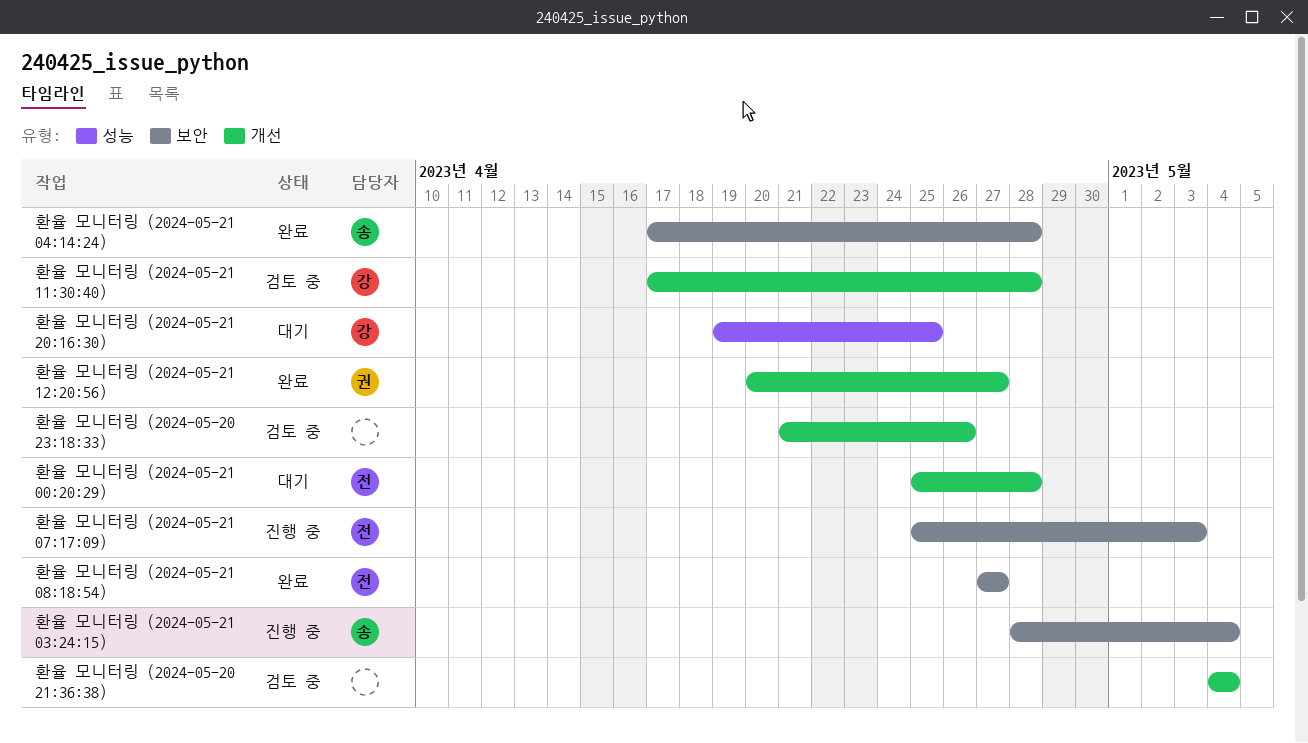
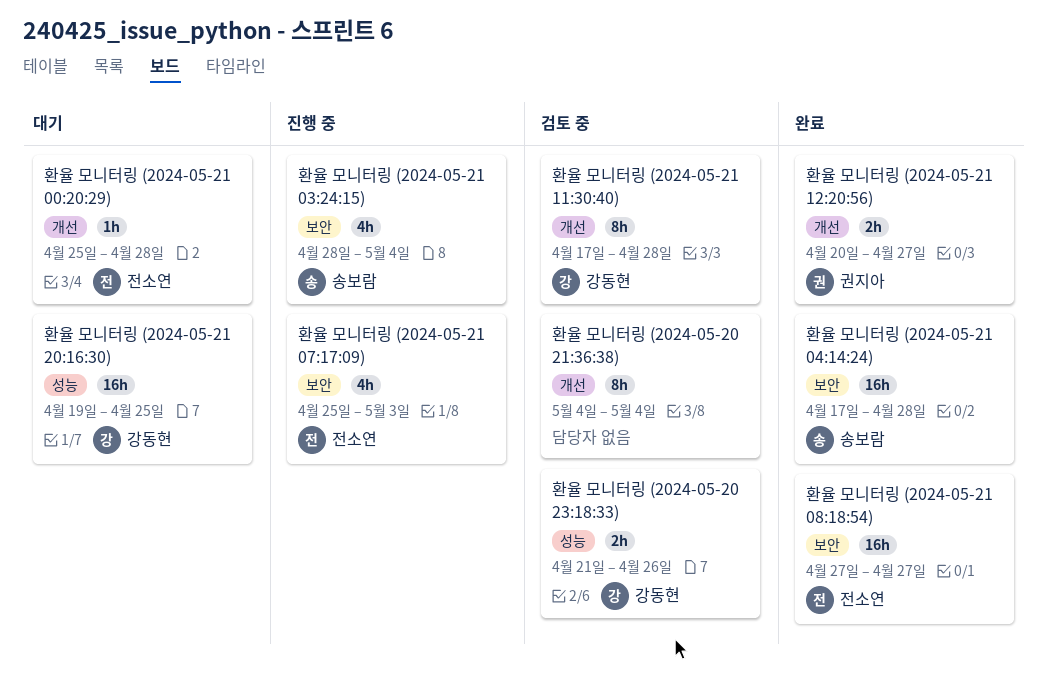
환율 모니터링 (2024-05-20 23:18:33), owner: none -> 강동현
환율 모니터링 (2024-05-20 23:18:33), label: 개선 -> 성능

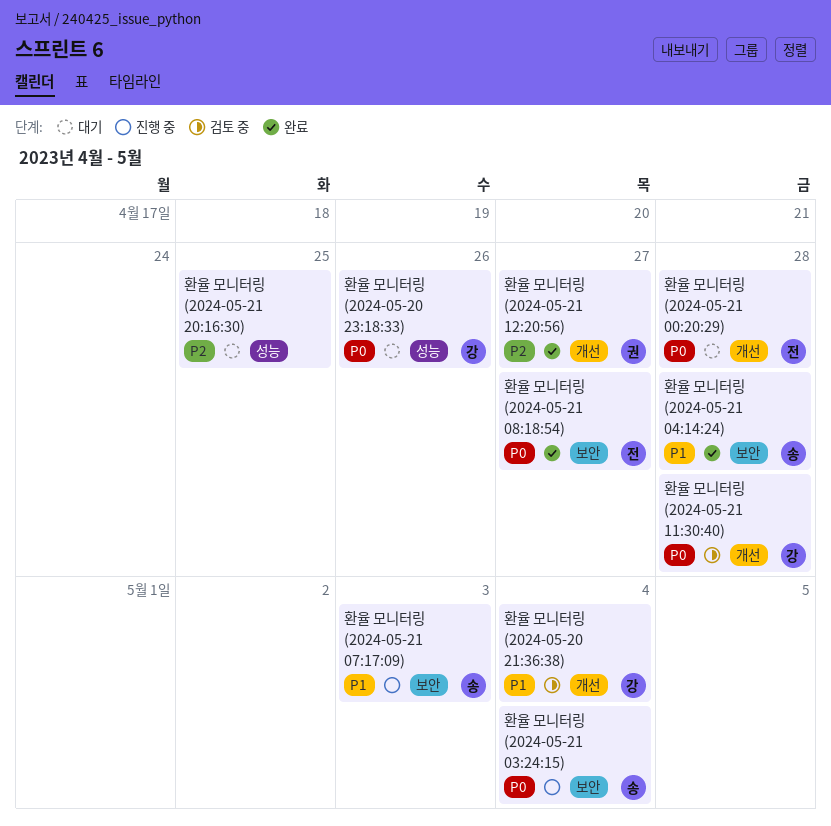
환율 모니터링 (2024-05-20 21:36:38), owner: none -> 강동현
환율 모니터링 (2024-05-20 23:18:33), status: 검토 중 -> 대기
환율 모니터링 (2024-05-21 07:17:09), owner: 전소연 -> 송보람
환율 모니터링 (2024-05-21 20:16:30), owner: 강동현 -> none

